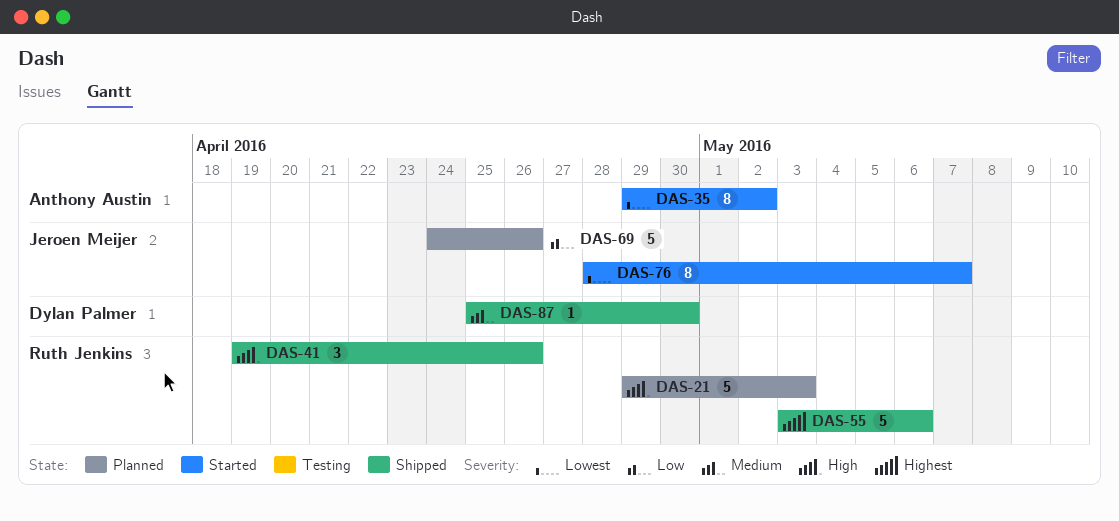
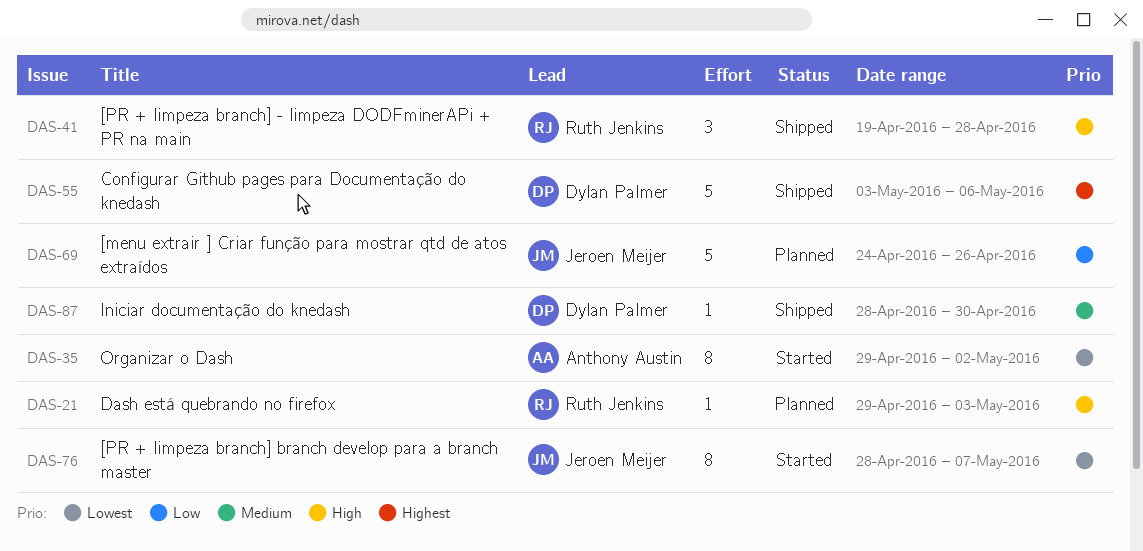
DAS-21, estimate: 5 -> 1
DAS-41, due: Apr 26 -> Apr 28
DAS-55, owner: Ruth Jenkins -> Dylan Palmer
DAS-87, start: Apr 25 -> Apr 28

